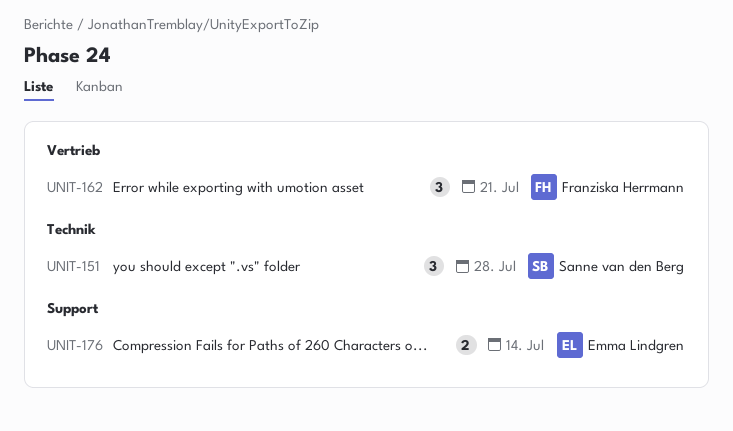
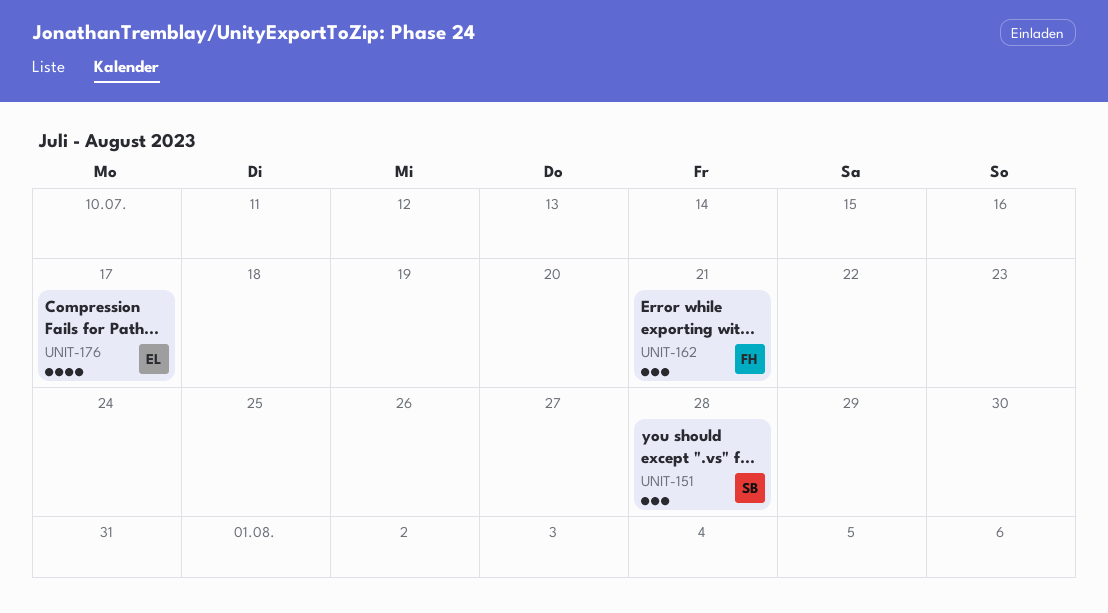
UNIT-176, estimate: 2 -> 4
UNIT-176, due: Jul 14 -> Jul 17

